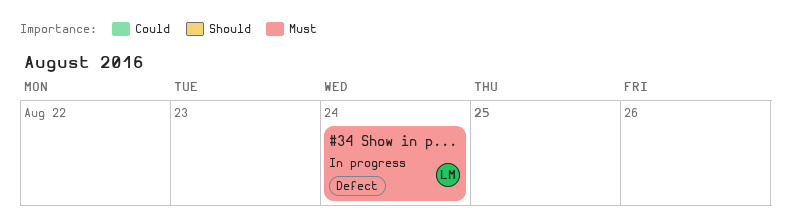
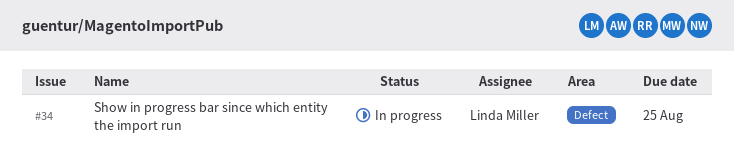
#34, due: Aug 24 -> Aug 25

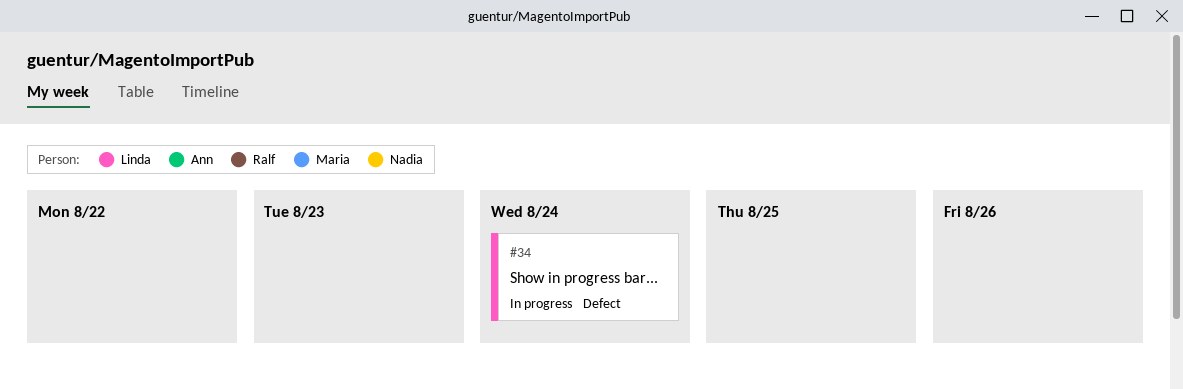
#34, due: Aug 25 -> Aug 24

